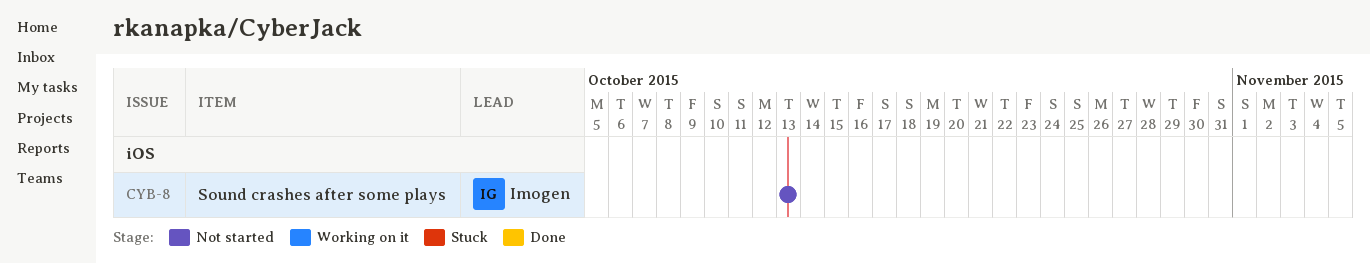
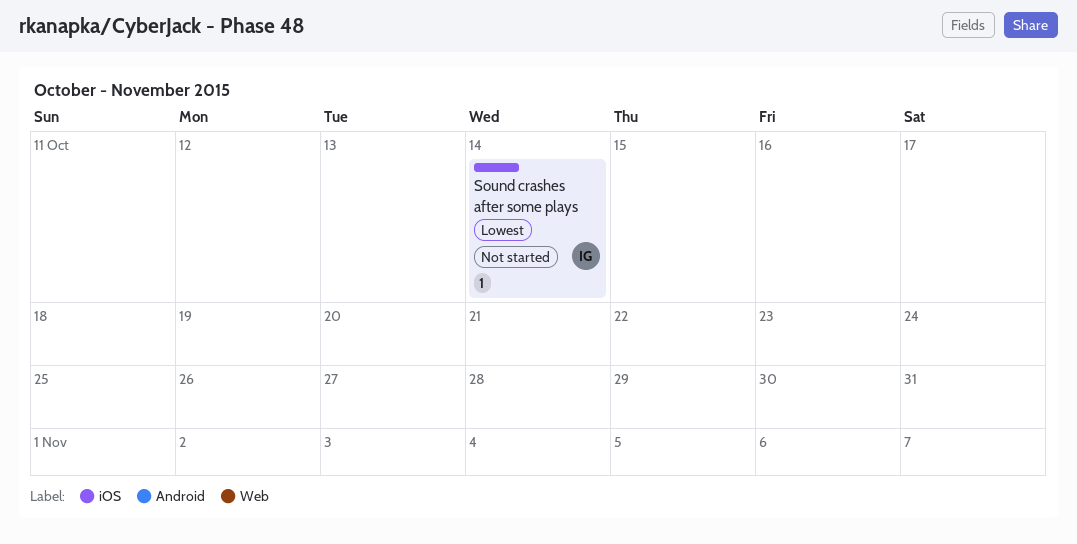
Sound crashes after some plays, due: Oct 13 -> Oct 14

